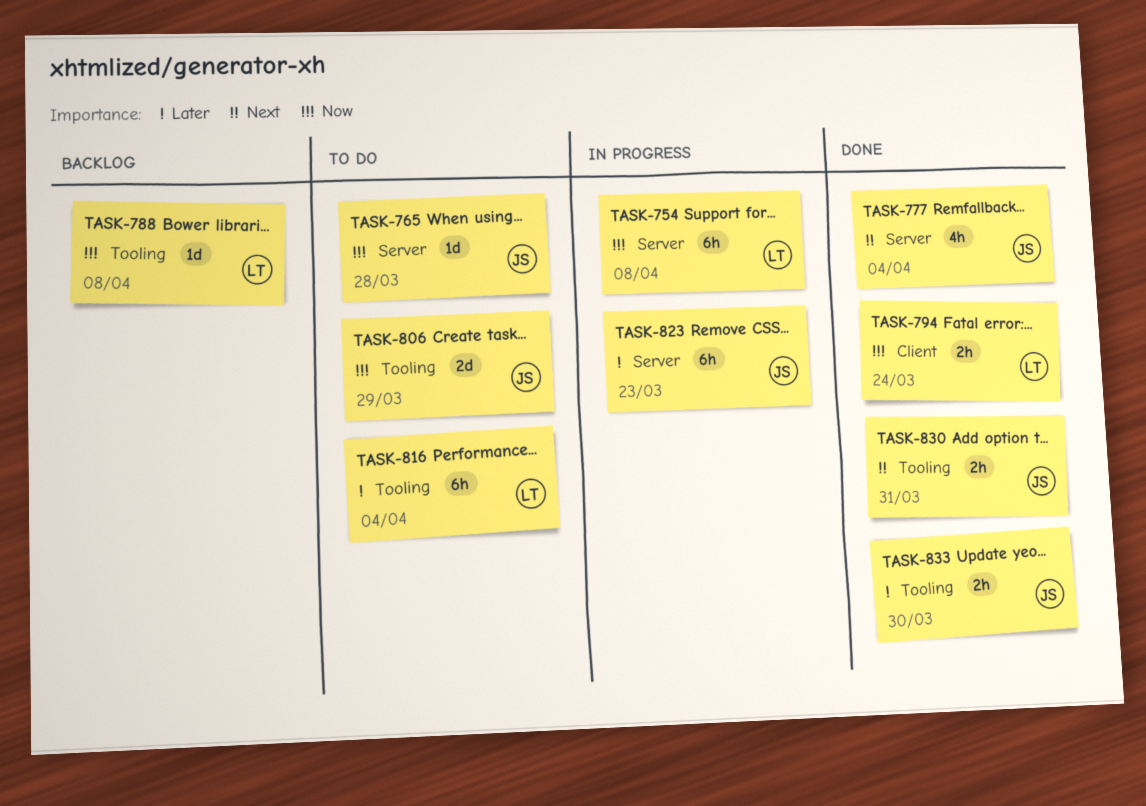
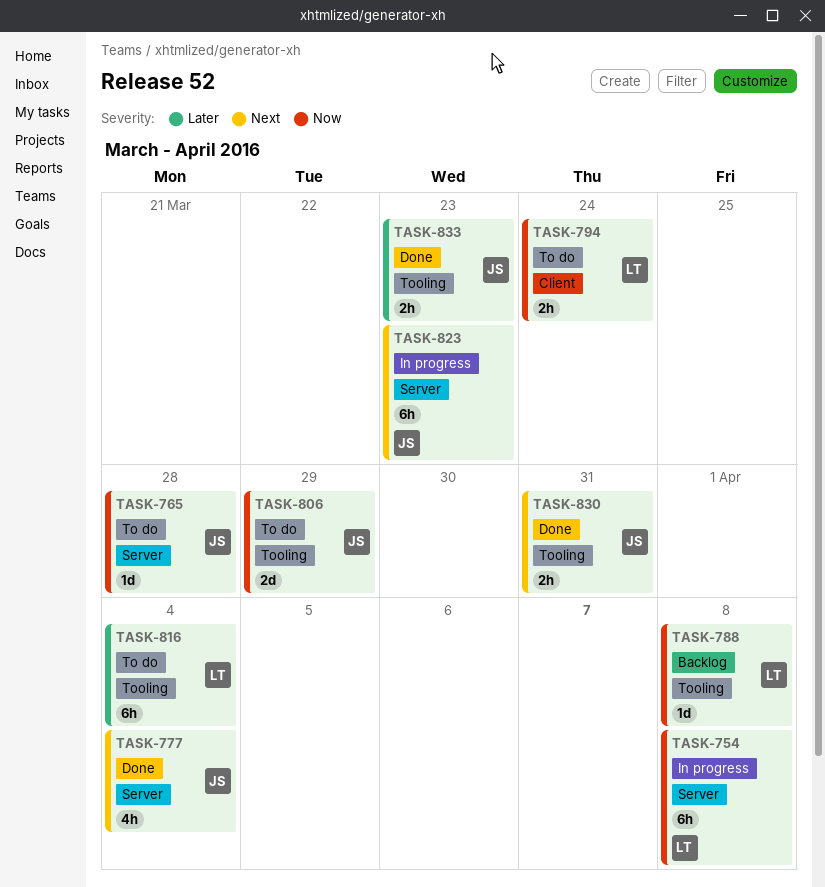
TASK-794, status: Done -> To do
TASK-823, priority: Later -> Next
TASK-833, due: Mar 30 -> Mar 23

